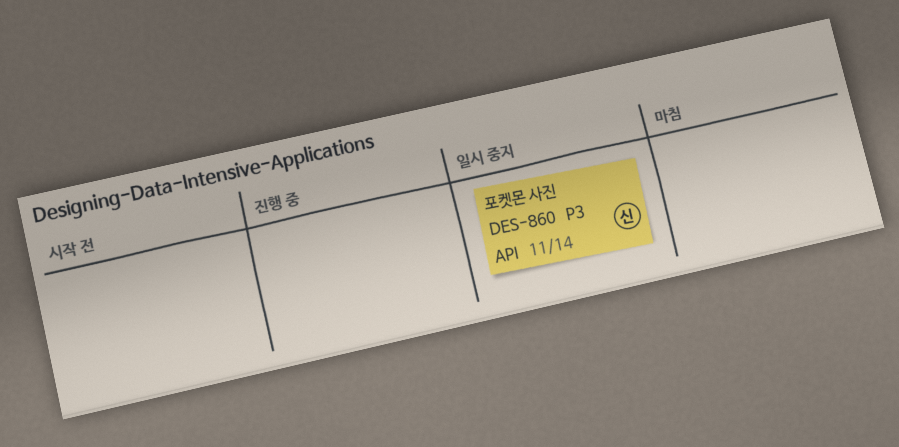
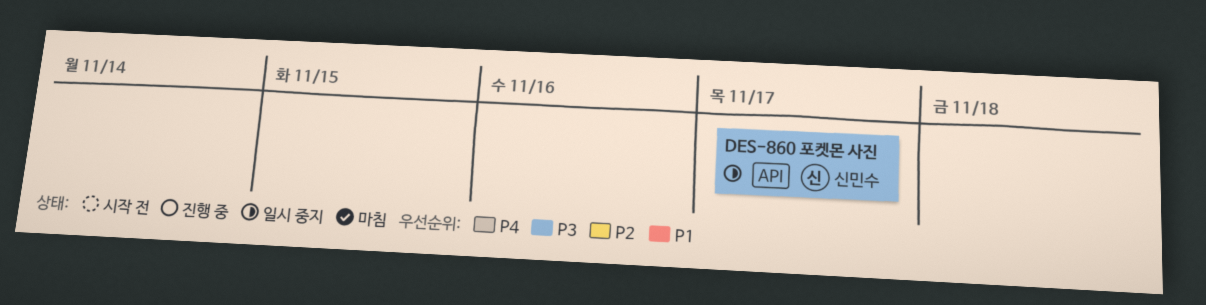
DES-860, due: Nov 14 -> Nov 17

